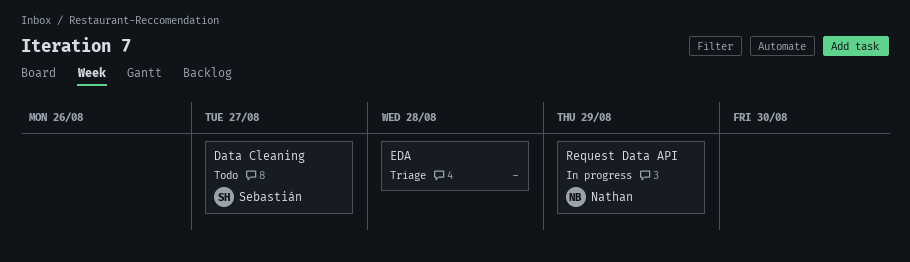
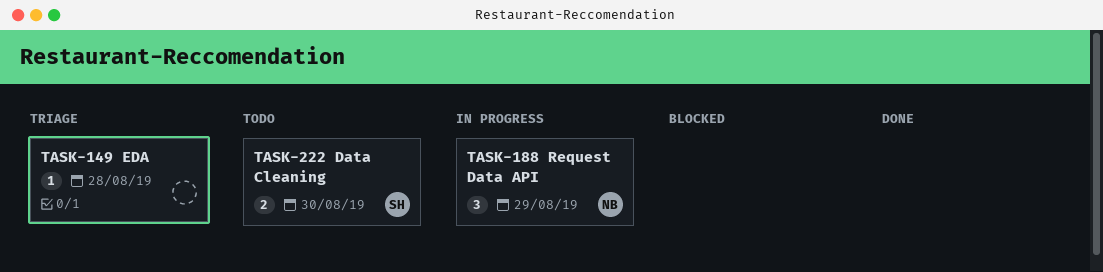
Data Cleaning, due: Aug 27 -> Aug 30

